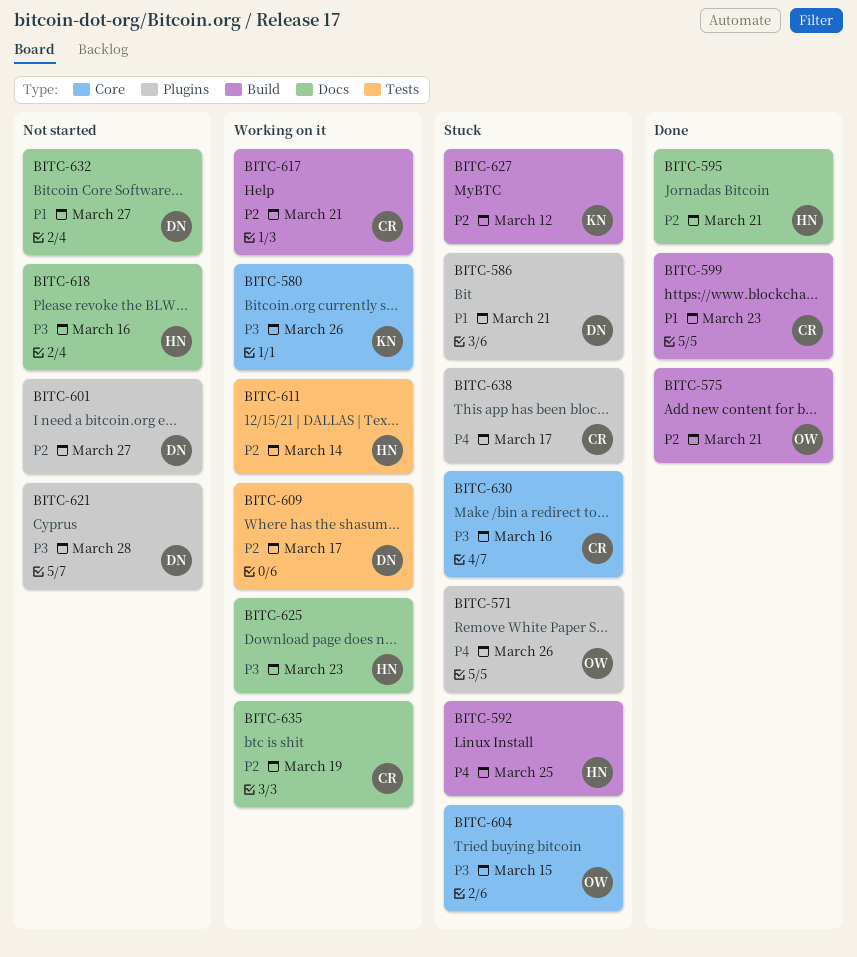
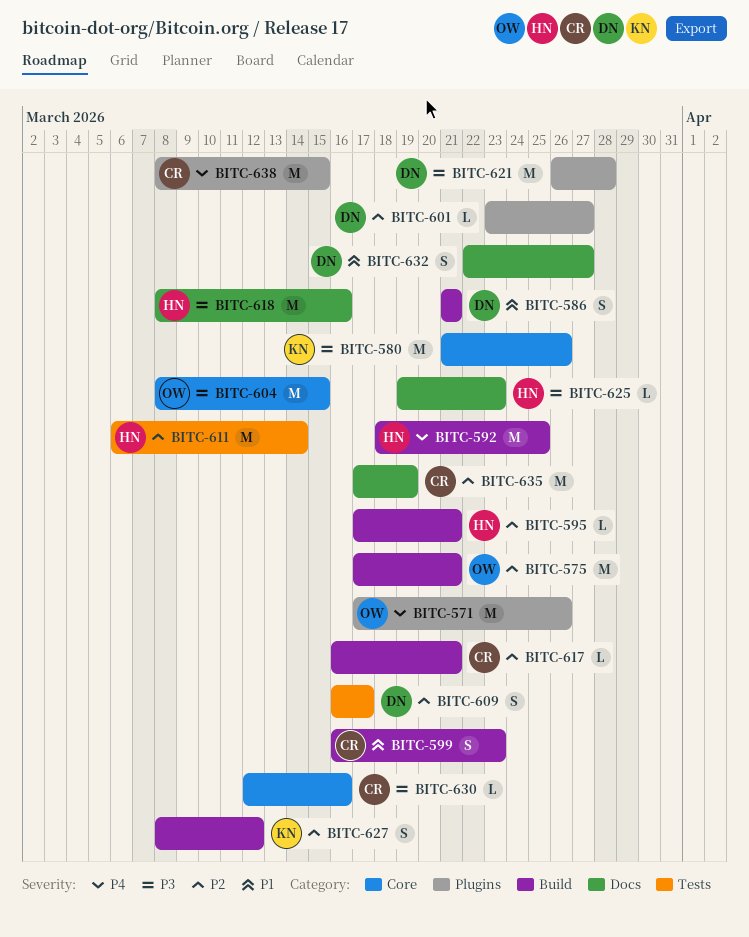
BITC-586, label: Plugins -> Build
BITC-595, label: Docs -> Build
BITC-638, due: Mar 17 -> Mar 15

